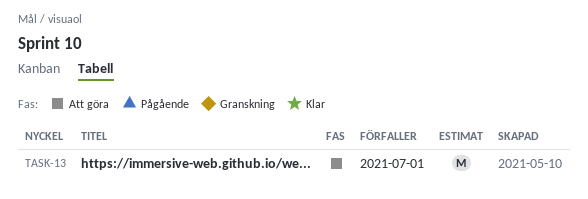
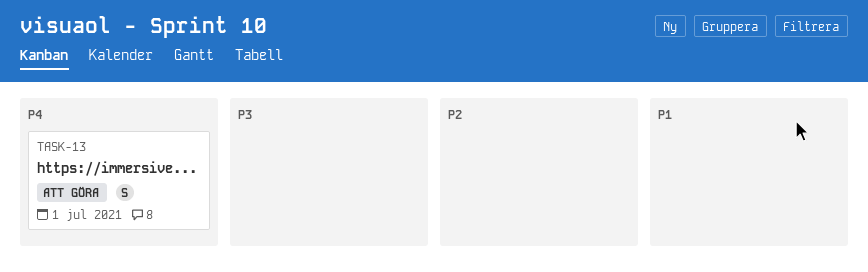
TASK-13, estimate: M -> S

